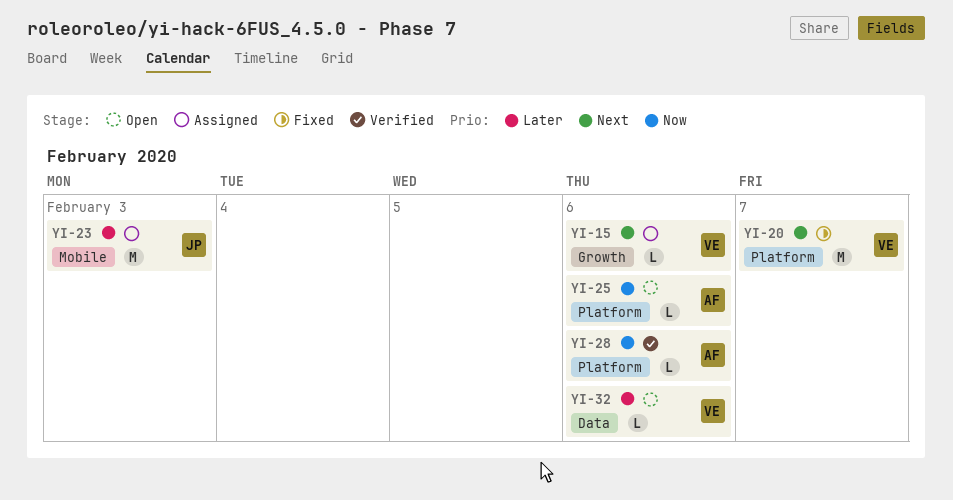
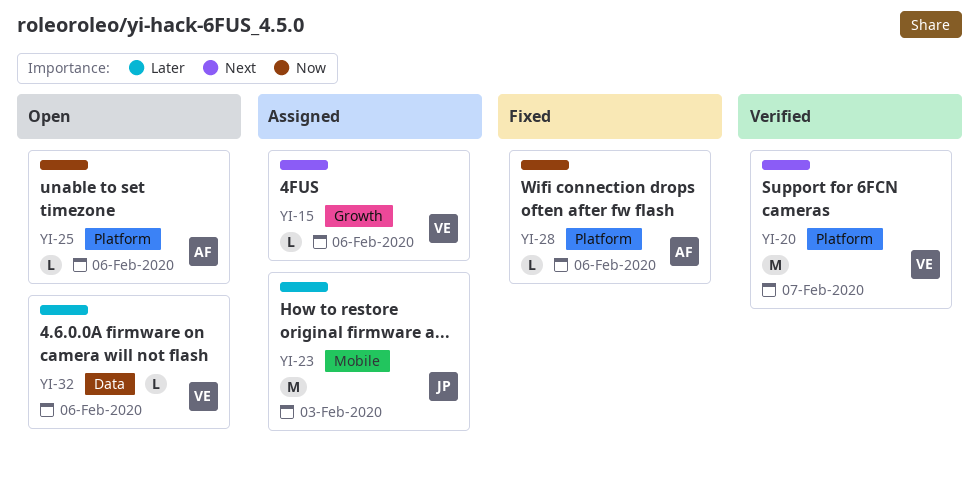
YI-20, status: Fixed -> Verified
YI-28, status: Verified -> Fixed

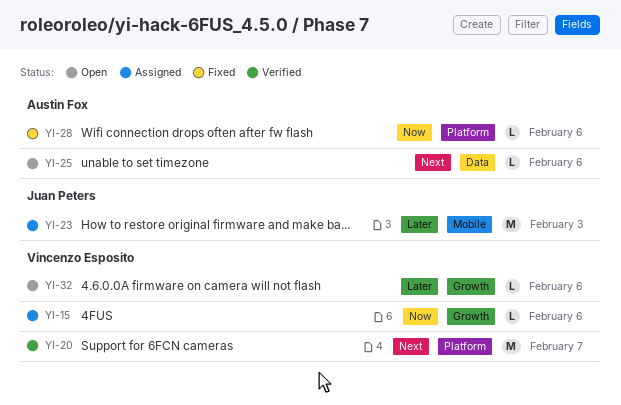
YI-15, priority: Next -> Now
YI-25, priority: Now -> Next
YI-25, label: Platform -> Data
YI-32, label: Data -> Growth

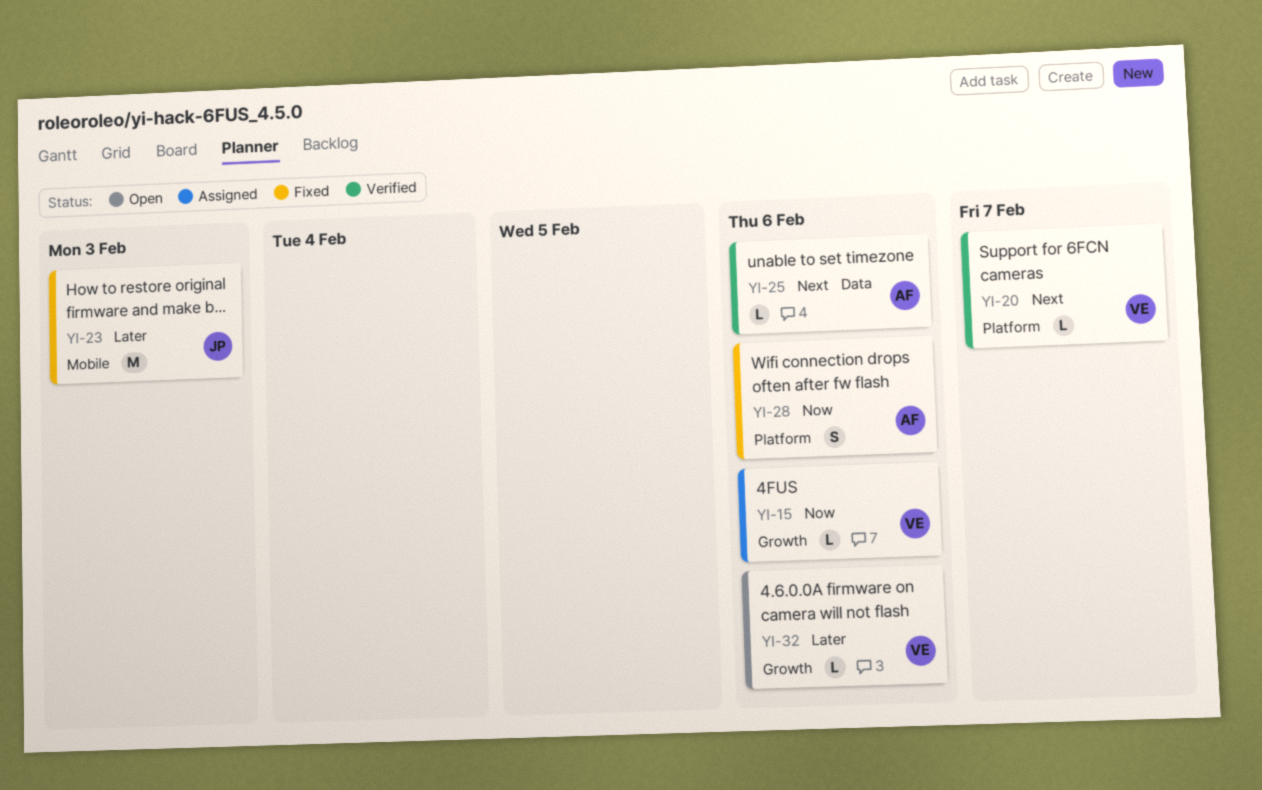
YI-20, estimate: M -> L
YI-23, status: Assigned -> Fixed
YI-25, status: Open -> Verified
YI-28, estimate: L -> S

